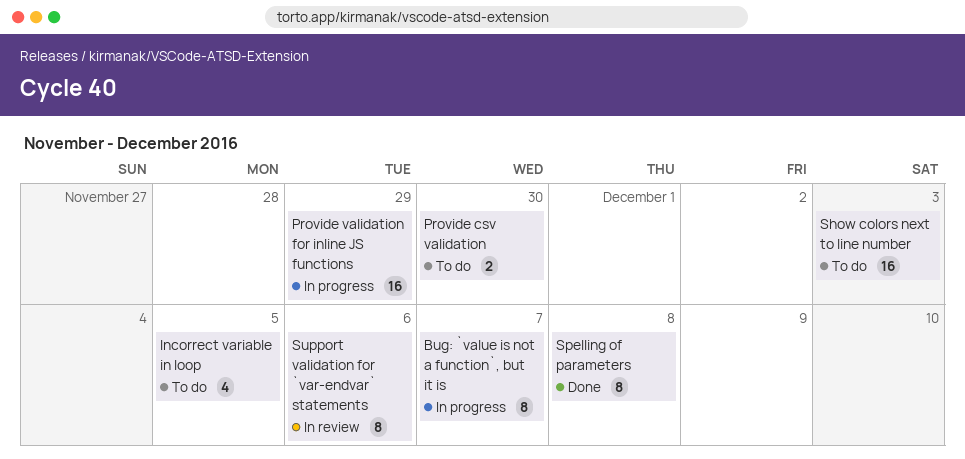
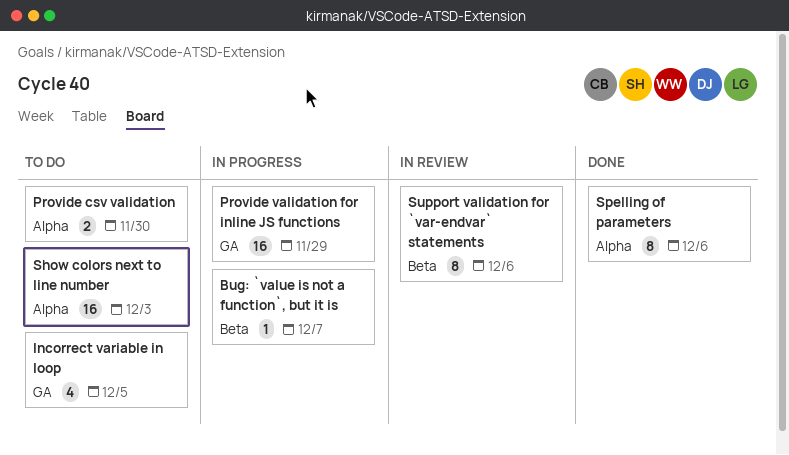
Bug: `value is not a function`, but it is, estimate: 8 -> 1
Spelling of parameters, due: Dec 8 -> Dec 6

